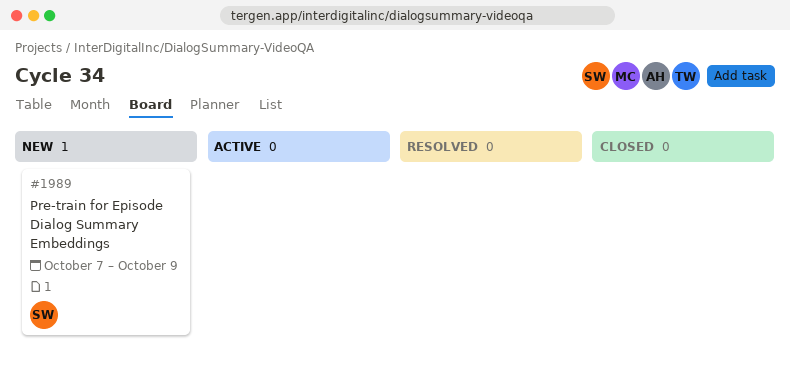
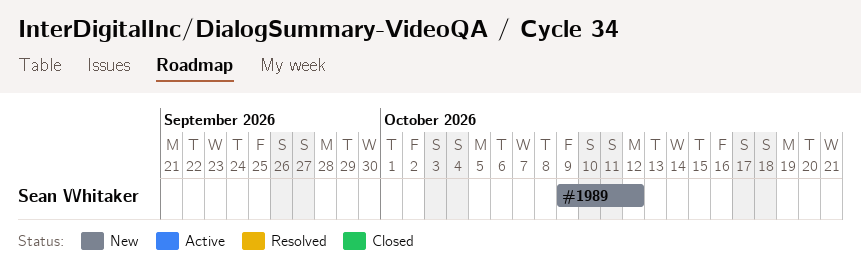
#1989, start: Oct 7 -> Oct 9
#1989, due: Oct 9 -> Oct 12

